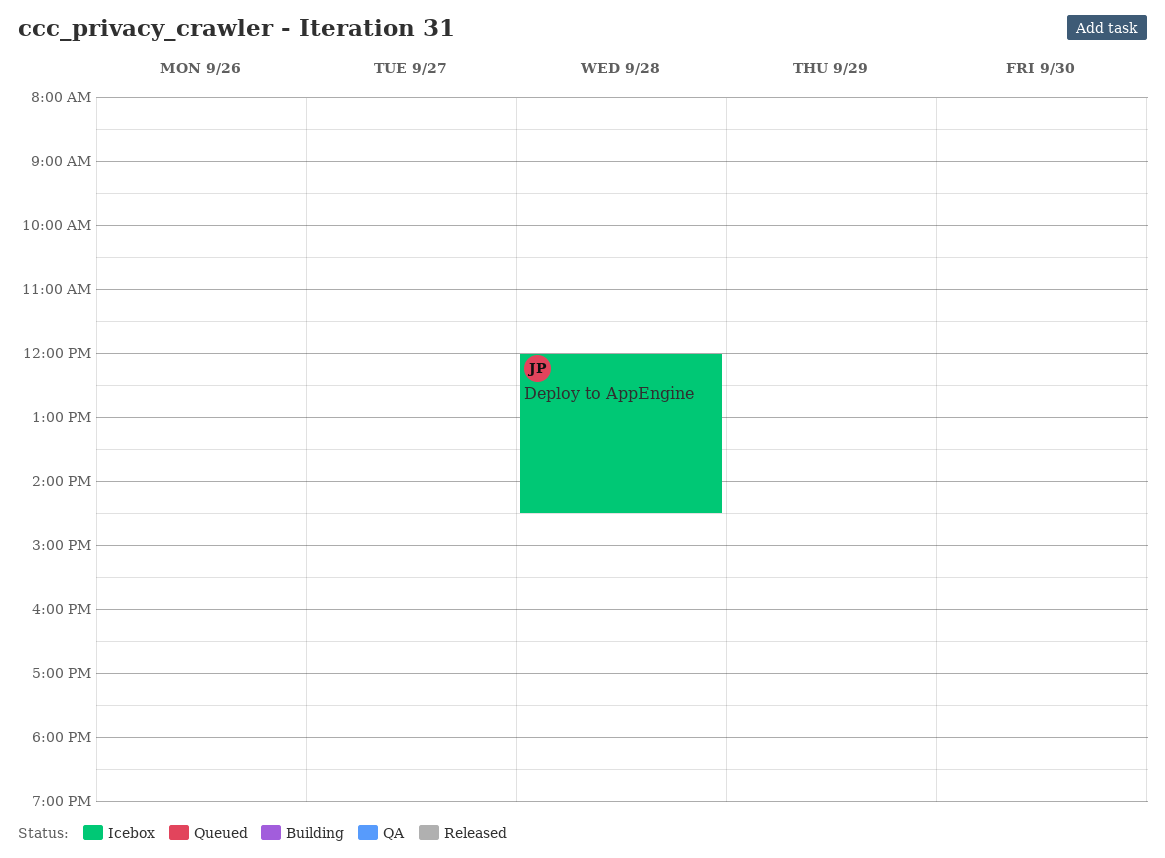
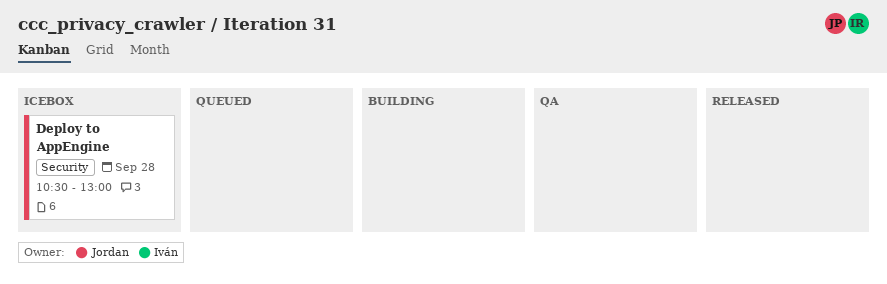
Deploy to AppEngine, begins: 12:00 -> 10:30
Deploy to AppEngine, ends: 14:30 -> 13:00

